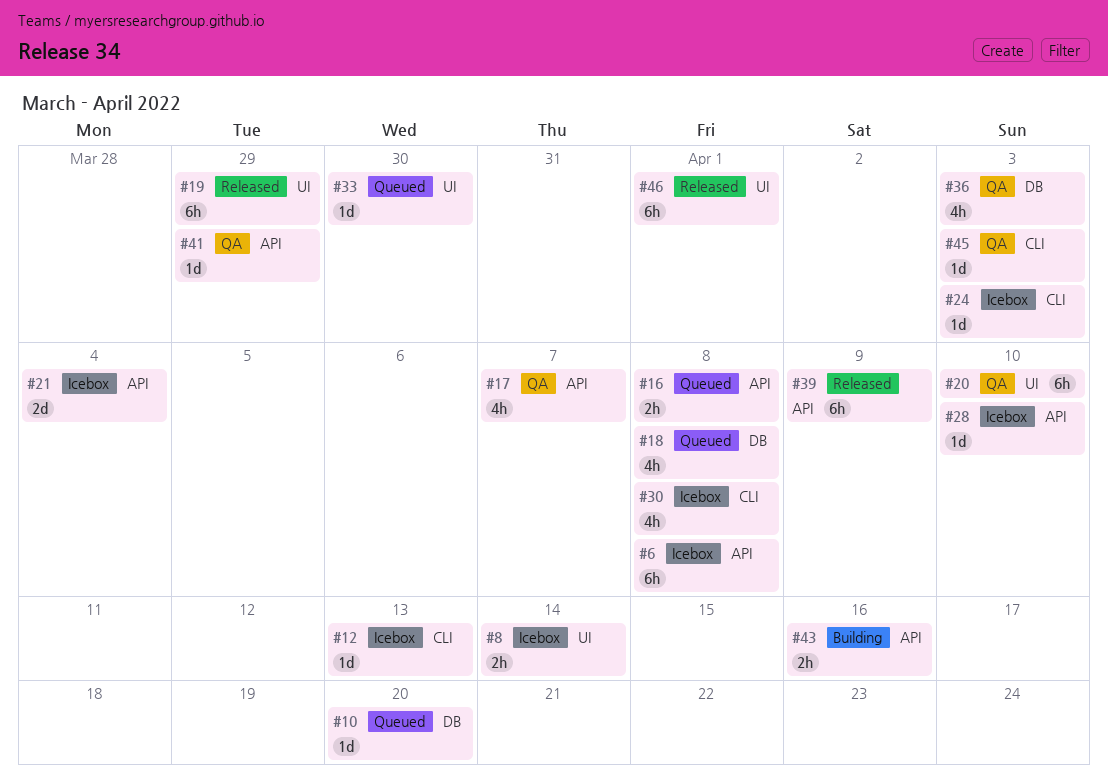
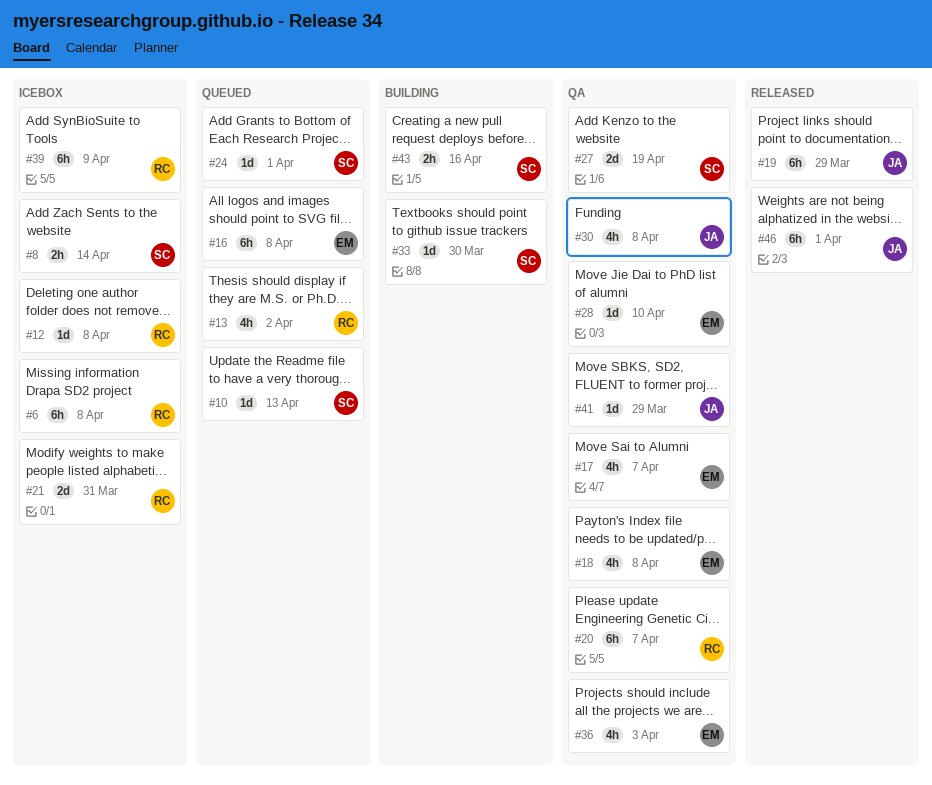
#10, due: Apr 20 -> Apr 13
#12, due: Apr 13 -> Apr 8
#13: none -> present
#16, estimate: 2h -> 6h
#18, status: Queued -> QA
#20, due: Apr 10 -> Apr 7
#21, due: Apr 4 -> Mar 31
#24, status: Icebox -> Queued
#24, due: Apr 3 -> Apr 1
#27: none -> present
#28, status: Icebox -> QA
#30, status: Icebox -> QA
#33, status: Queued -> Building
#39, status: Released -> Icebox
#45: present -> none

